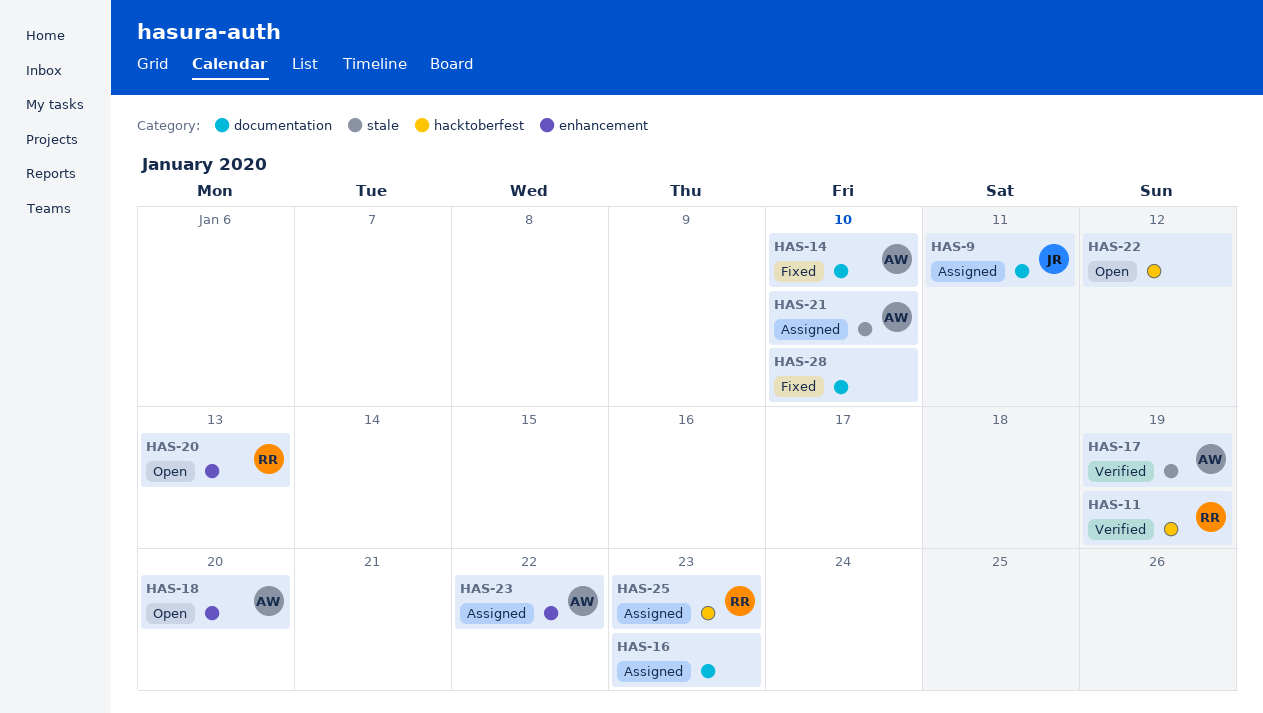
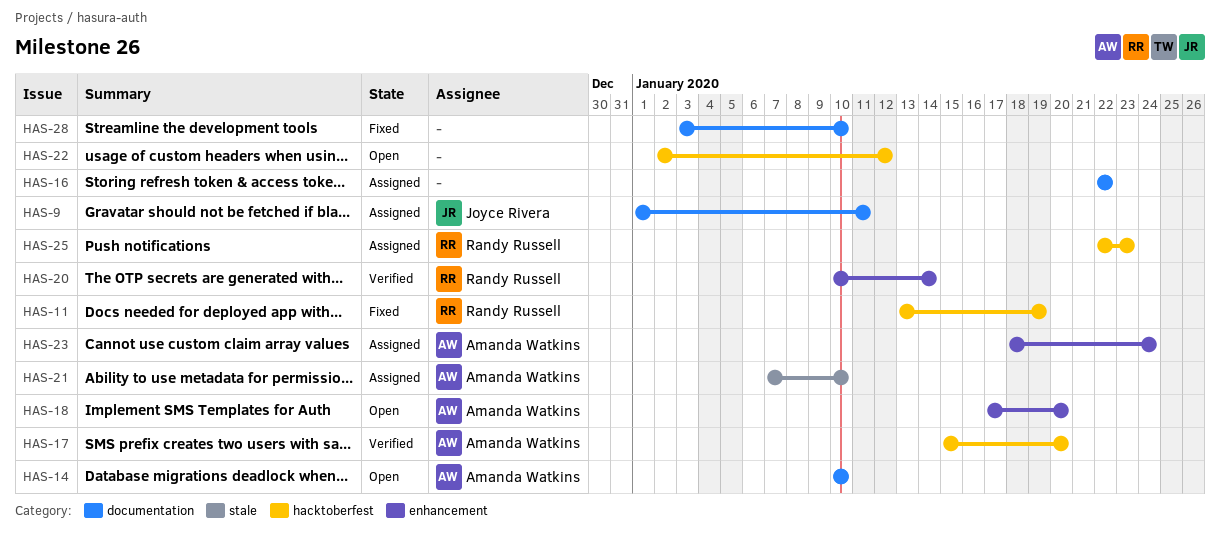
HAS-11, status: Verified -> Fixed
HAS-14, status: Fixed -> Open
HAS-16, due: Jan 23 -> Jan 22
HAS-17, label: stale -> hacktoberfest
HAS-17, due: Jan 19 -> Jan 20
HAS-20, status: Open -> Verified
HAS-20, due: Jan 13 -> Jan 14
HAS-23, due: Jan 22 -> Jan 24

